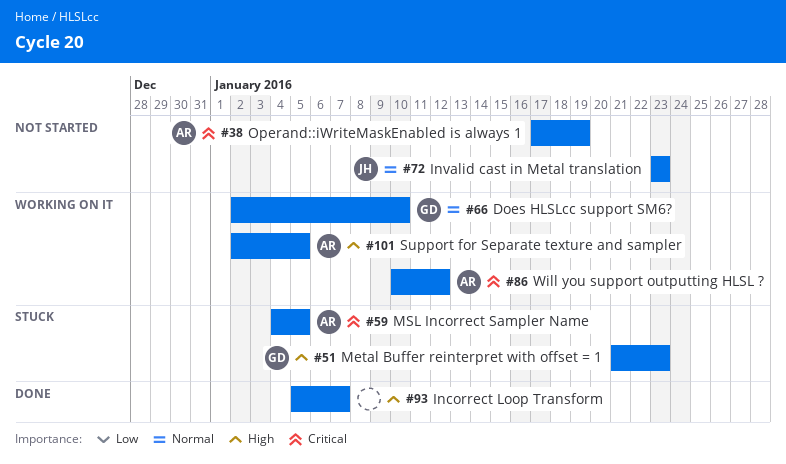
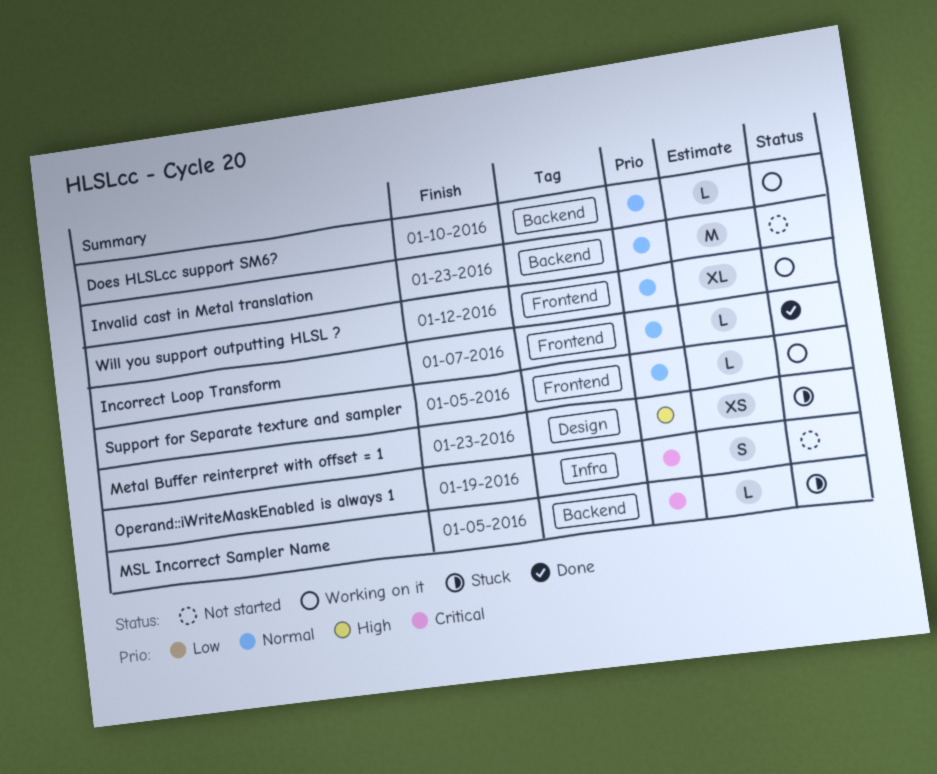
Incorrect Loop Transform, priority: High -> Normal
Support for Separate texture and sampler, priority: High -> Normal
Will you support outputting HLSL ?, priority: Critical -> Normal

